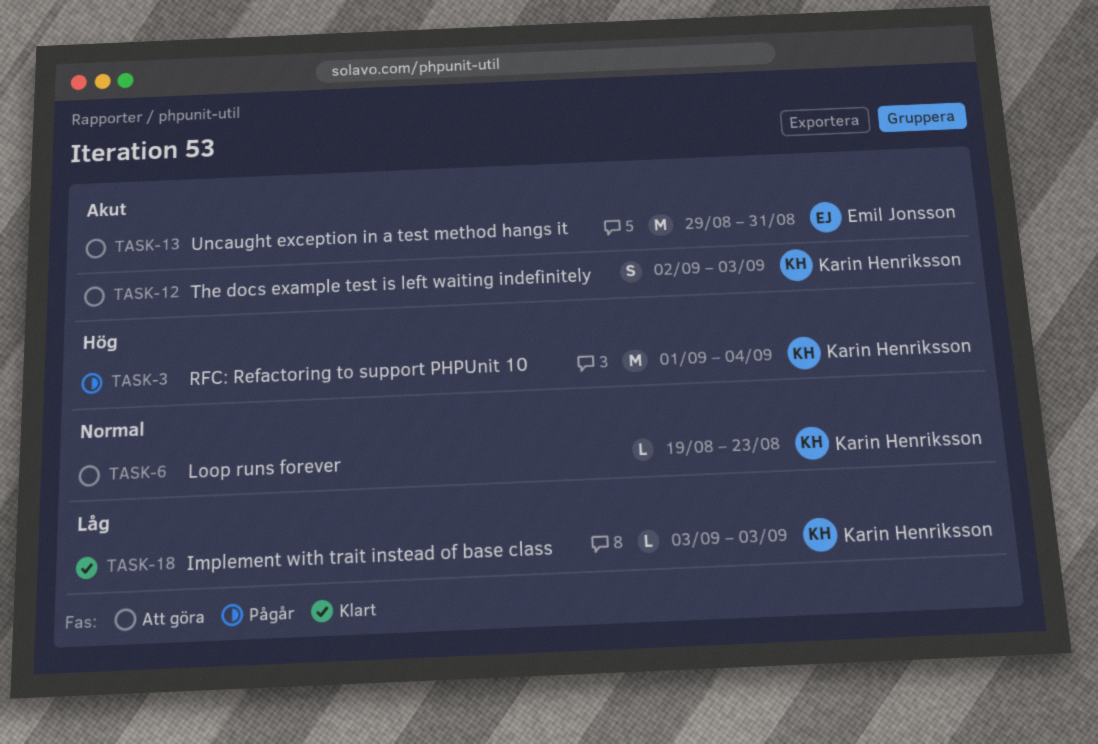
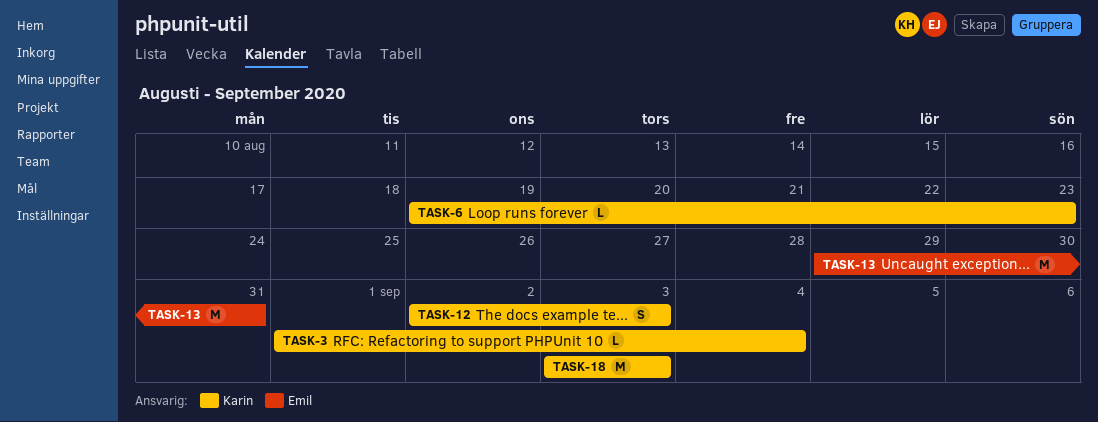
TASK-3, estimate: M -> L
TASK-18, estimate: L -> M

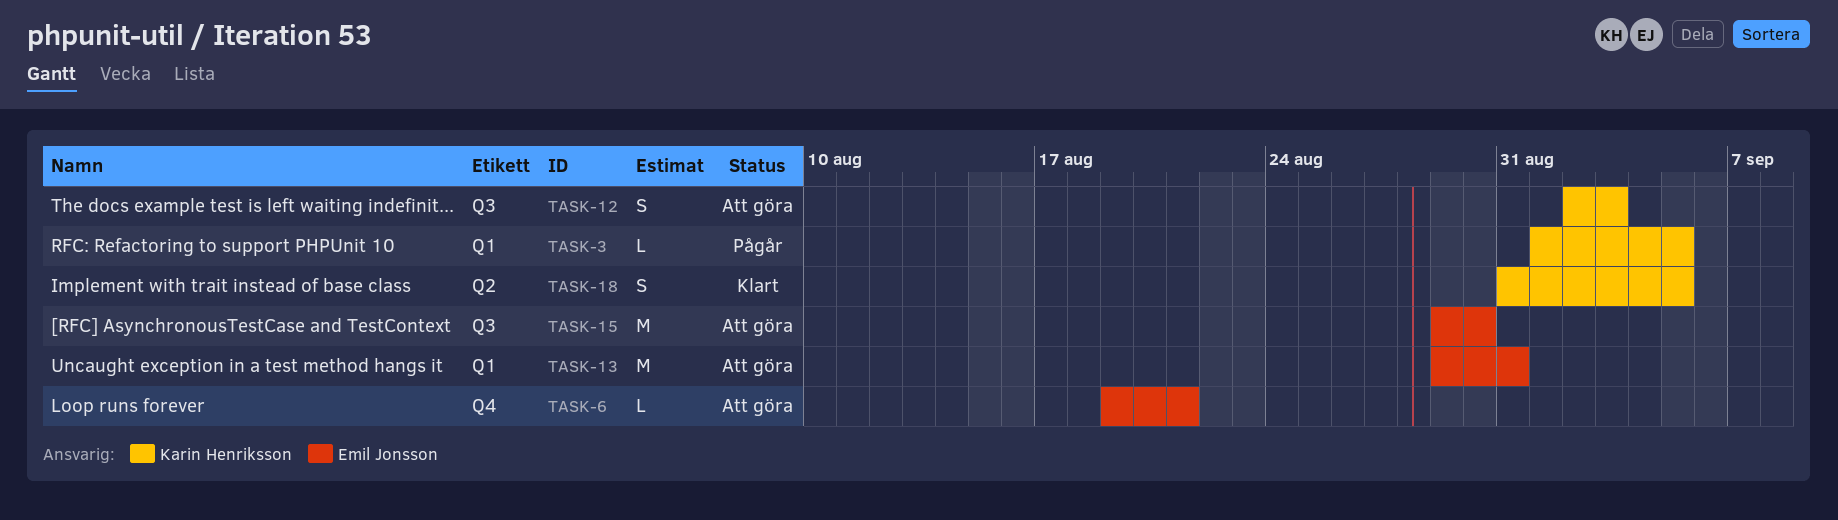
TASK-3, due: Sep 4 -> Sep 5
TASK-6, owner: Karin Henriksson -> Emil Jonsson
TASK-6, due: Aug 23 -> Aug 21
TASK-15: none -> present
TASK-18, estimate: M -> S
TASK-18, start: Sep 3 -> Aug 31
TASK-18, due: Sep 3 -> Sep 5

